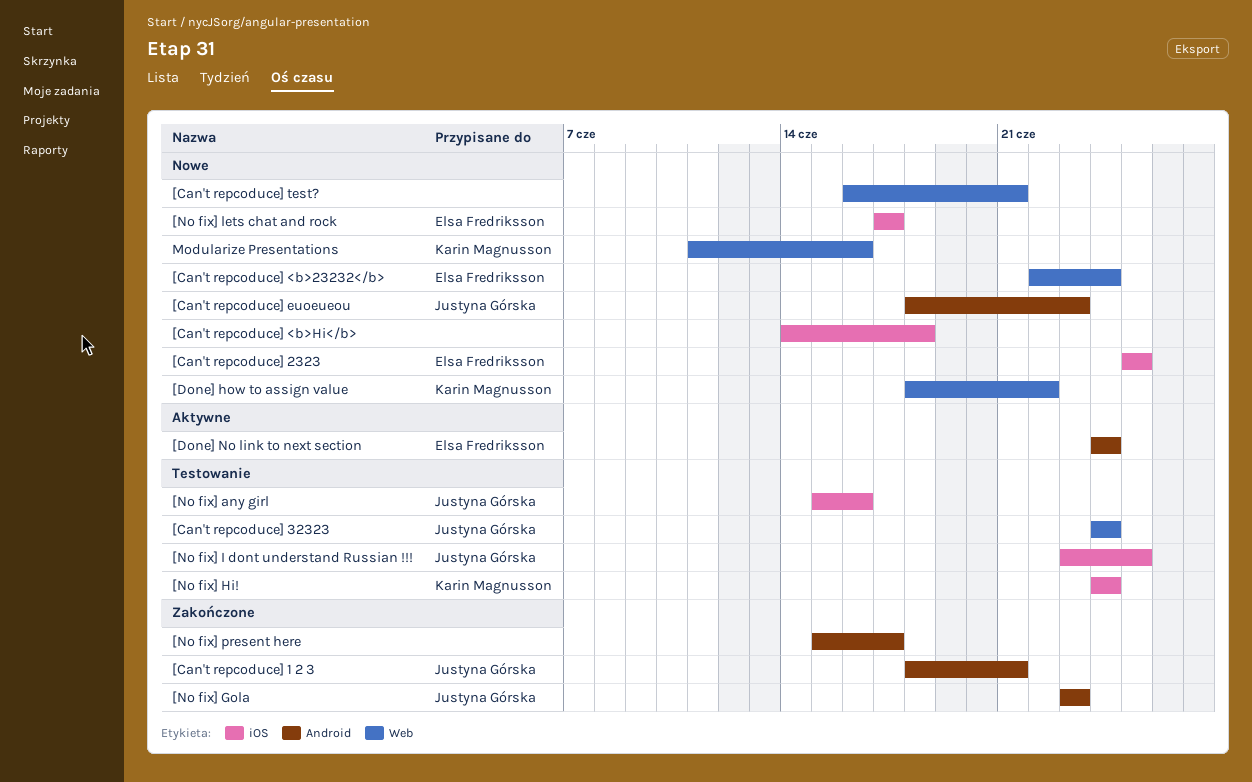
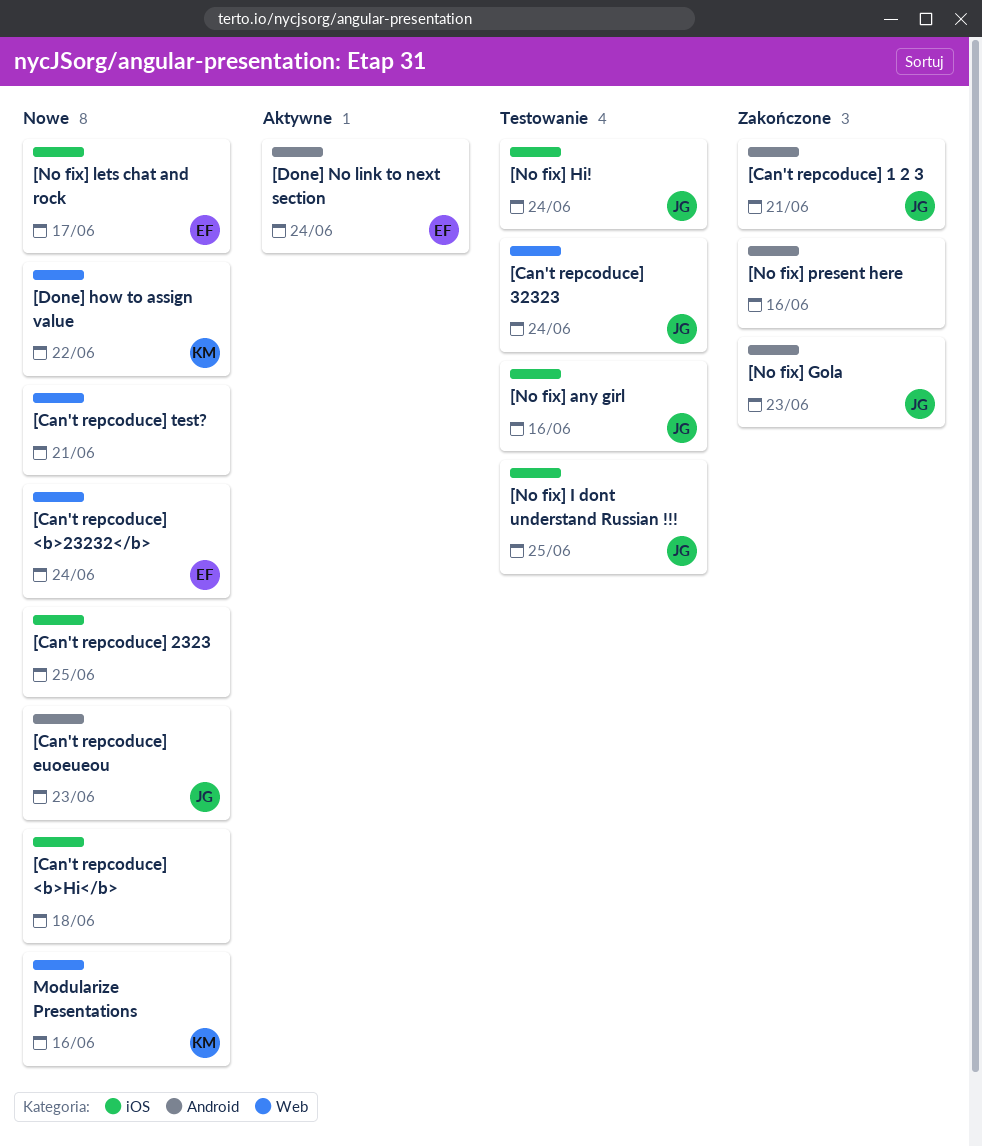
[Can't repcoduce] 2323, owner: Elsa Fredriksson -> none
[No fix] Hi!, owner: Karin Magnusson -> Justyna Górska
[No fix] present here, due: Jun 17 -> Jun 16

